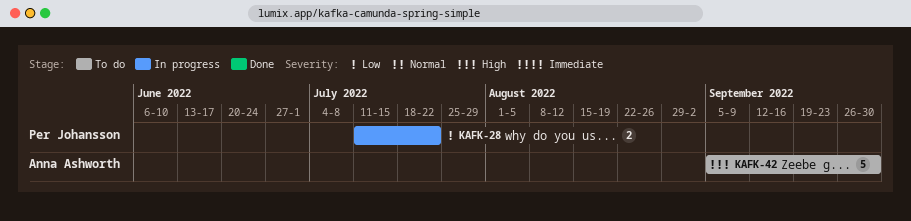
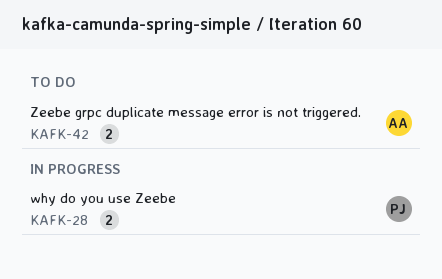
KAFK-42, estimate: 5 -> 2

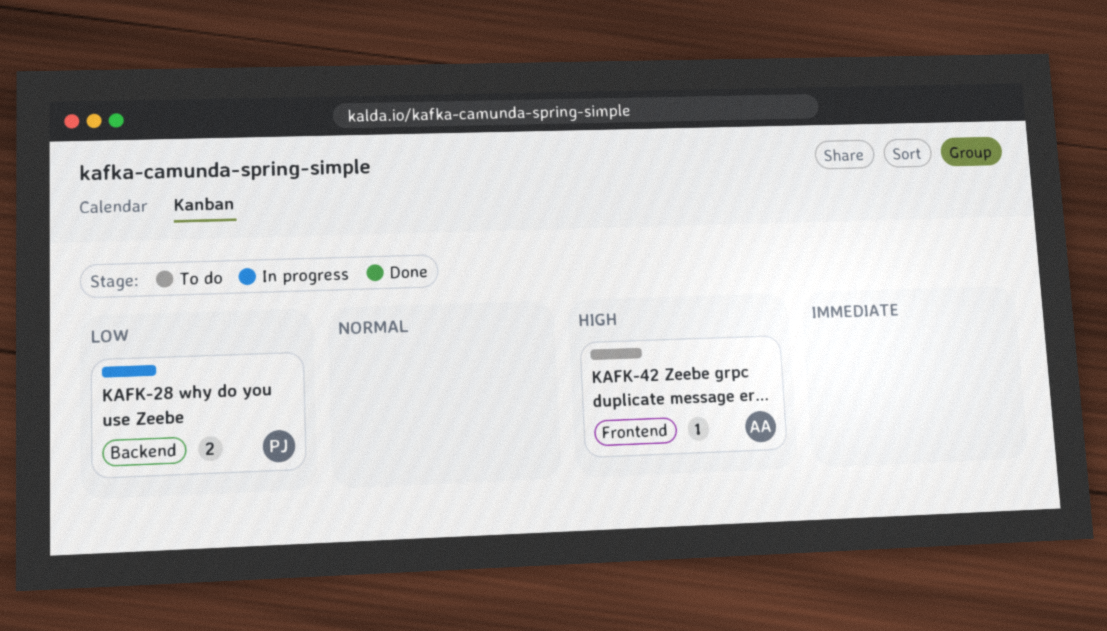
KAFK-42, estimate: 2 -> 1

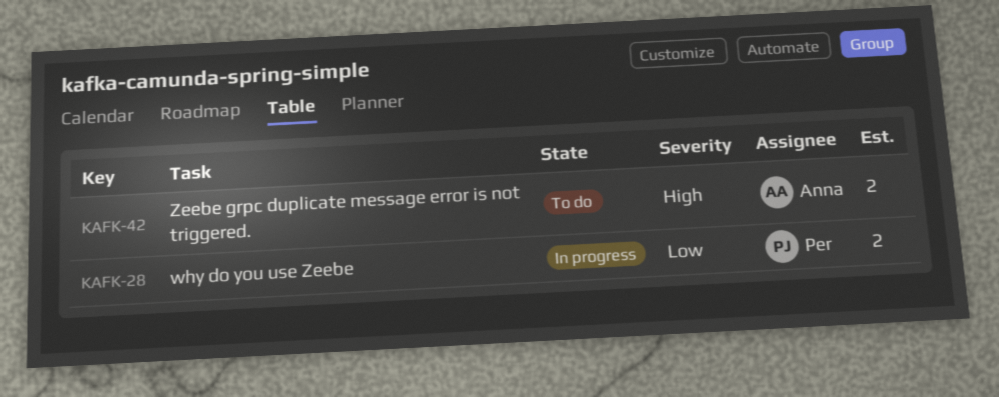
KAFK-42, estimate: 1 -> 2

